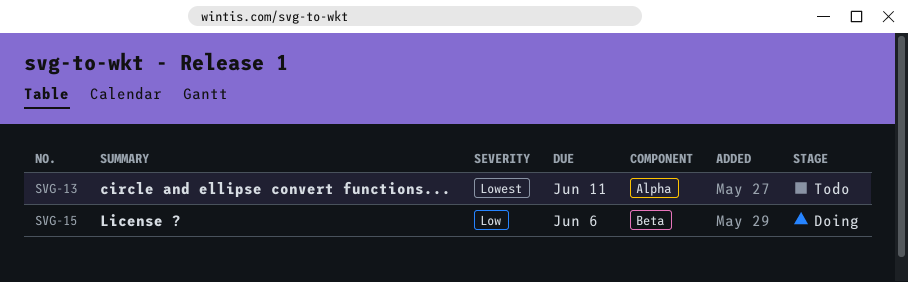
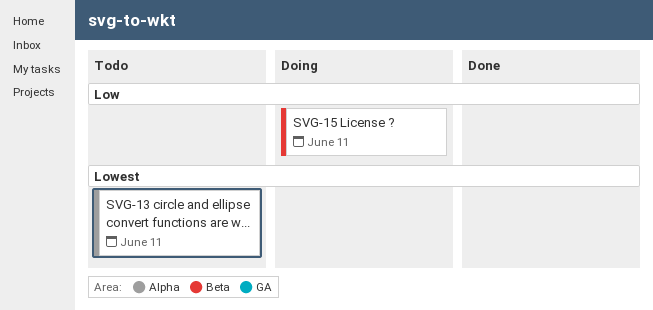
SVG-15, due: Jun 6 -> Jun 11

